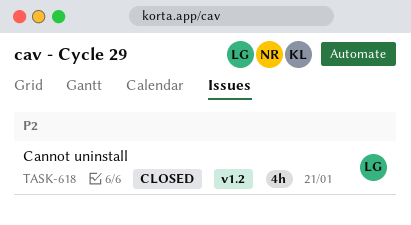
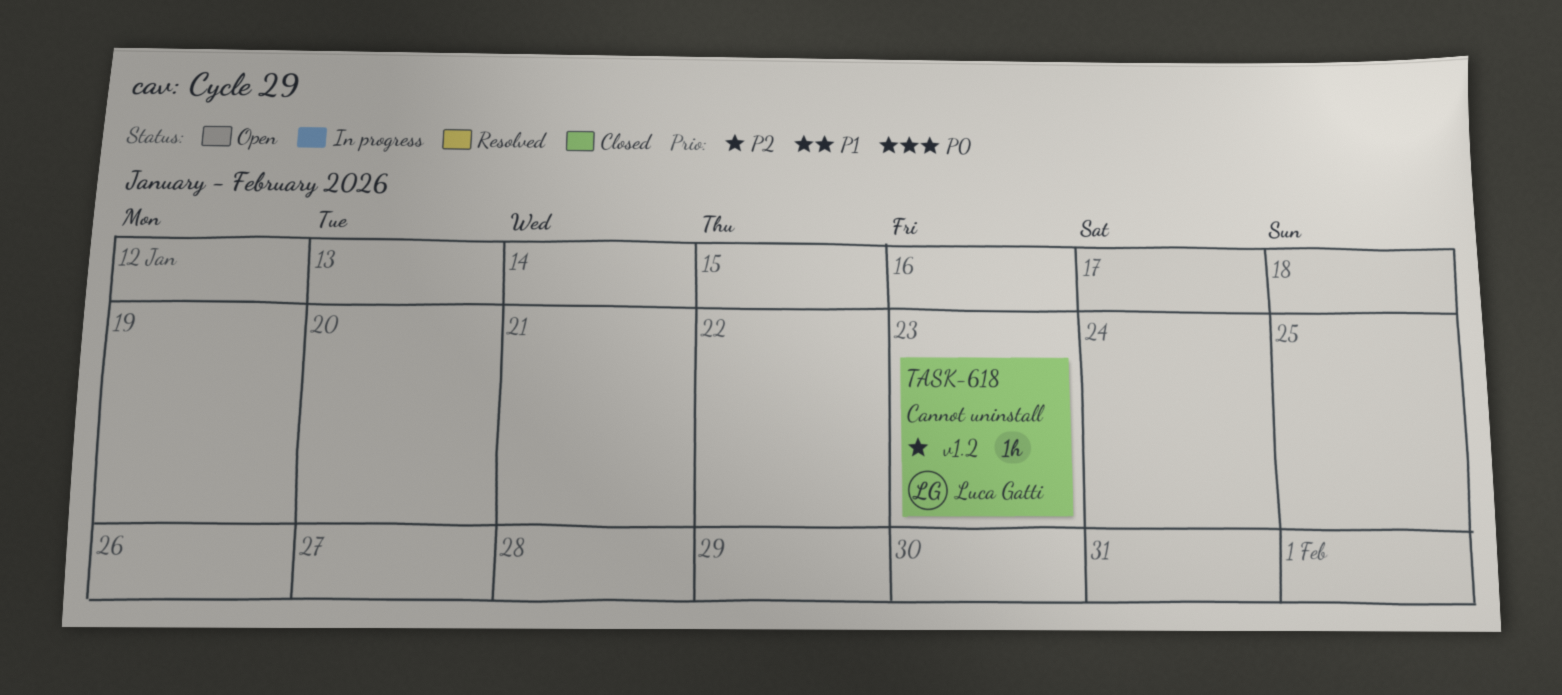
TASK-618, estimate: 4h -> 1h
TASK-618, due: Jan 21 -> Jan 23

